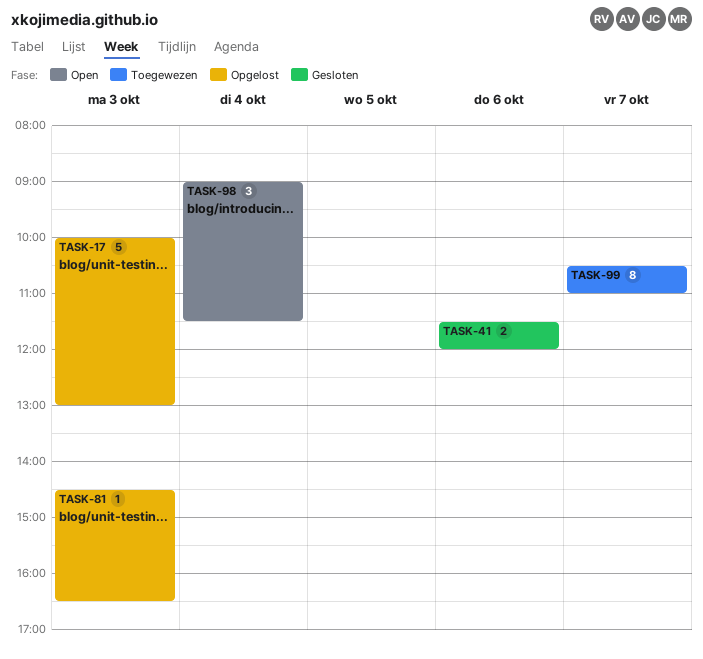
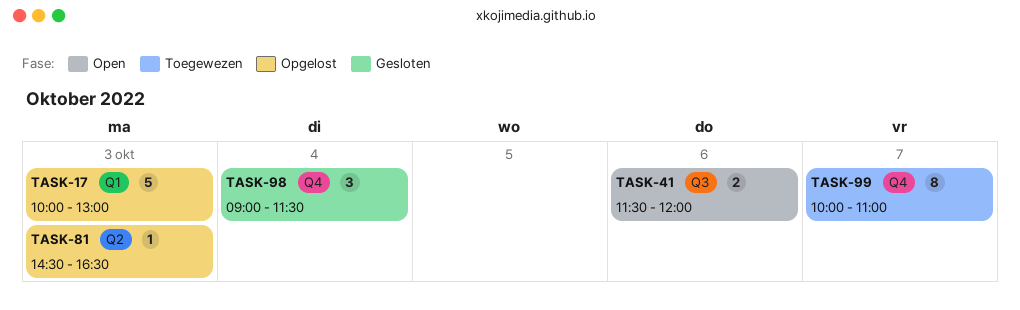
TASK-41, status: Gesloten -> Open
TASK-98, status: Open -> Gesloten
TASK-99, begins: 10:30 -> 10:00

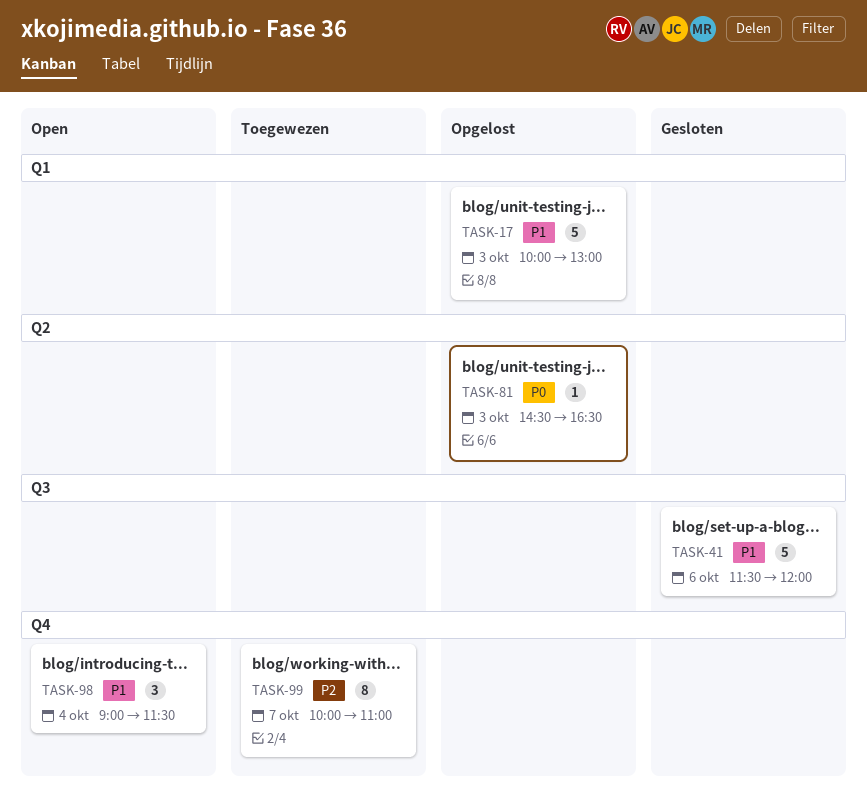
TASK-41, status: Open -> Gesloten
TASK-41, estimate: 2 -> 5
TASK-98, status: Gesloten -> Open

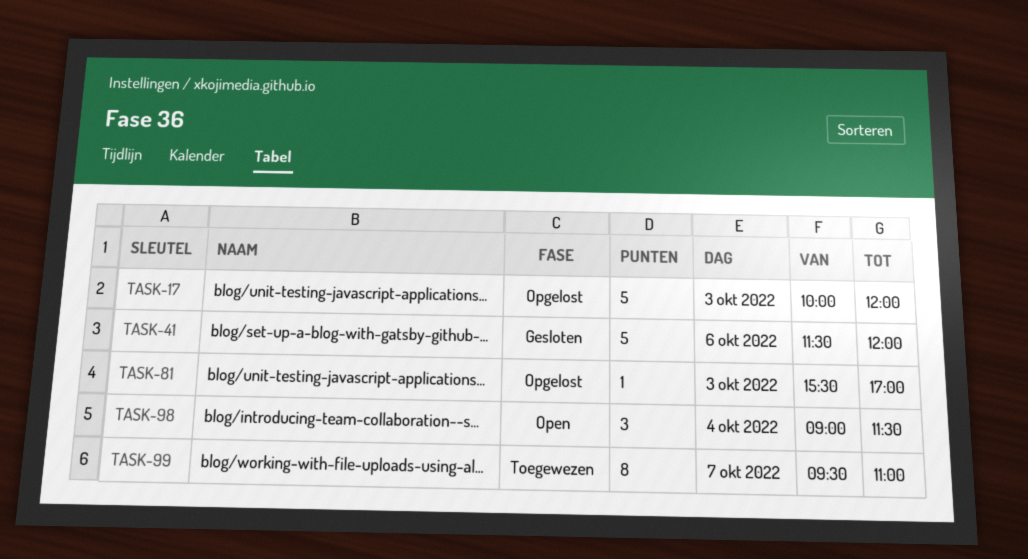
TASK-17, ends: 13:00 -> 12:00
TASK-81, begins: 14:30 -> 15:30
TASK-81, ends: 16:30 -> 17:00
TASK-99, begins: 10:00 -> 09:30

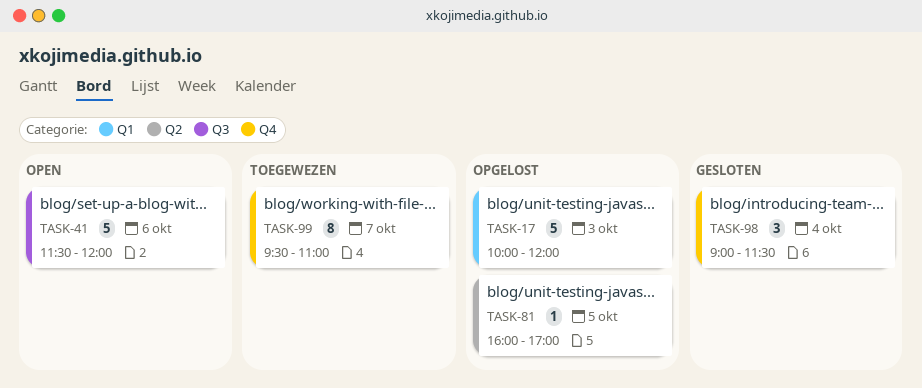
TASK-41, status: Gesloten -> Open
TASK-81, day: Oct 3 -> Oct 5
TASK-81, begins: 15:30 -> 16:00
TASK-98, status: Open -> Gesloten

